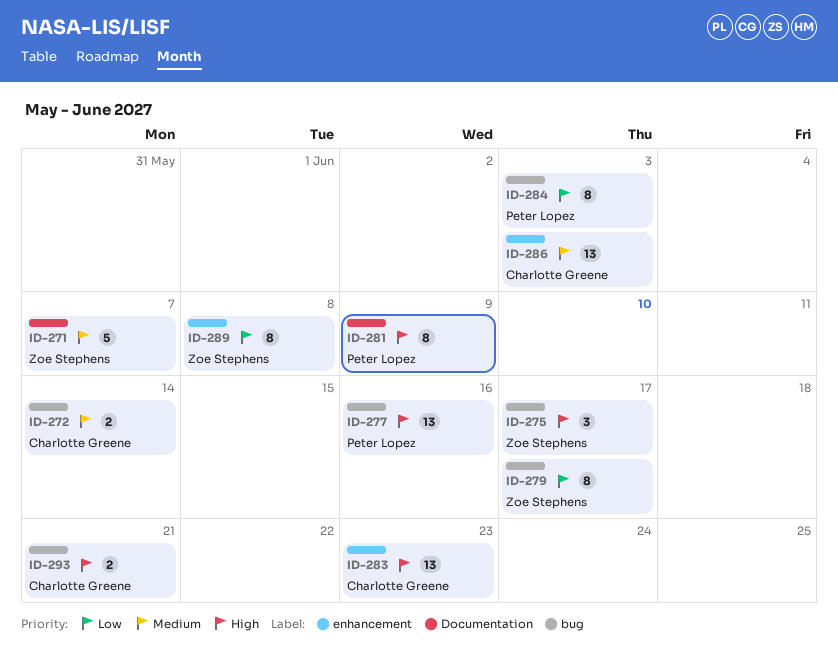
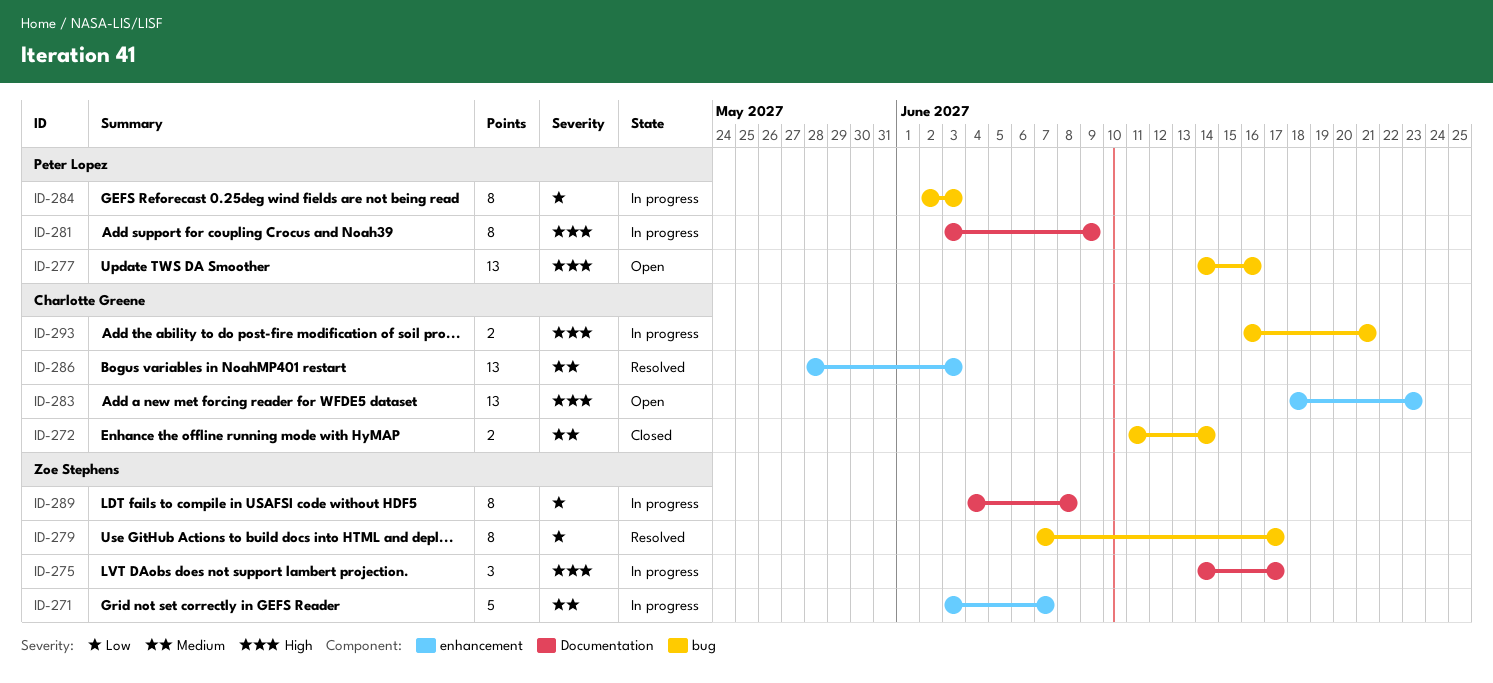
ID-271, label: Documentation -> enhancement
ID-275, label: bug -> Documentation
ID-289, label: enhancement -> Documentation

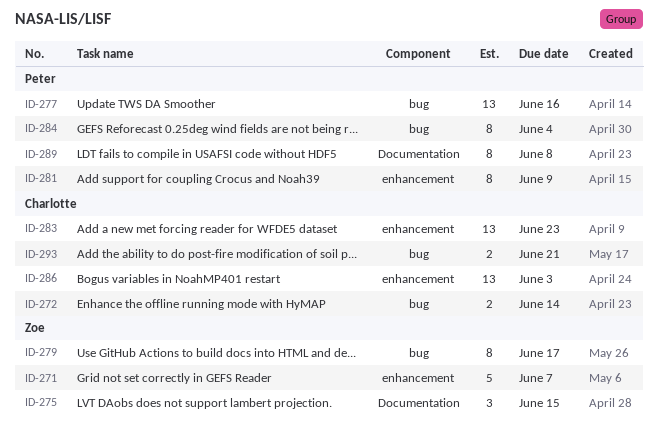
ID-275, due: Jun 17 -> Jun 15
ID-281, label: Documentation -> enhancement
ID-284, due: Jun 3 -> Jun 4
ID-289, owner: Zoe Stephens -> Peter Lopez

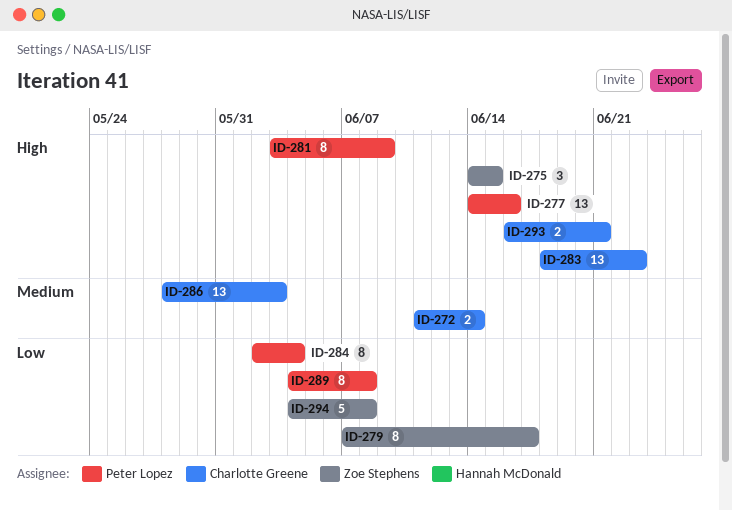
ID-271: present -> none
ID-294: none -> present

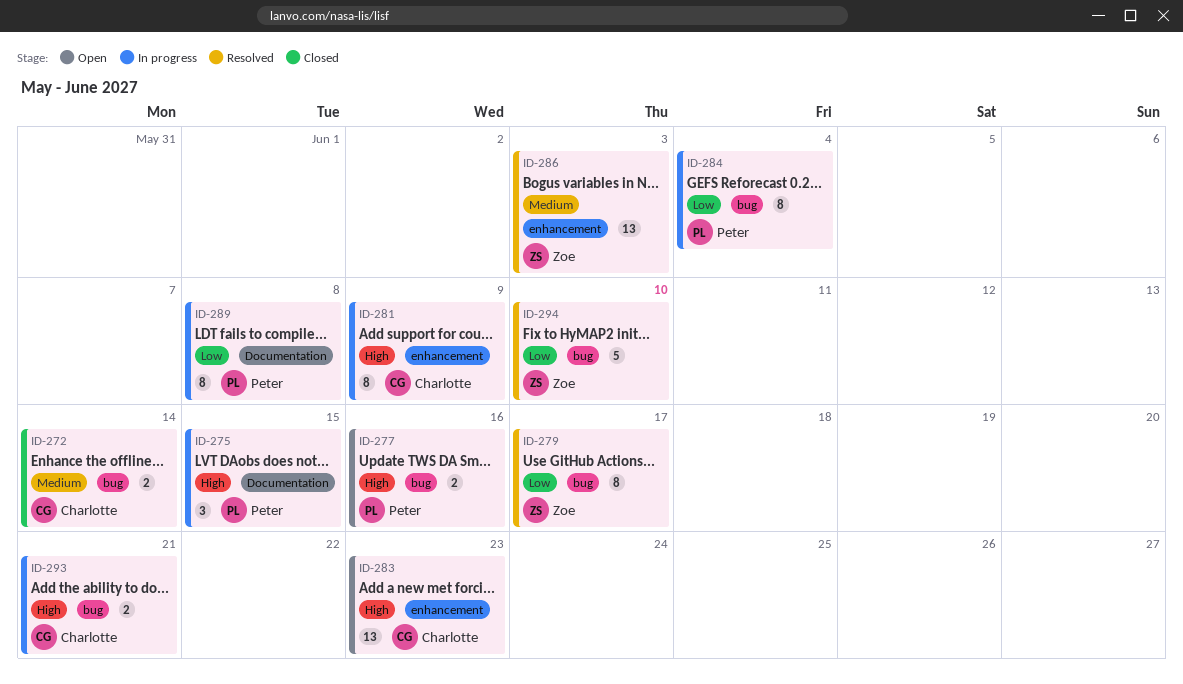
ID-275, owner: Zoe Stephens -> Peter Lopez
ID-277, estimate: 13 -> 2
ID-281, owner: Peter Lopez -> Charlotte Greene
ID-286, owner: Charlotte Greene -> Zoe Stephens
ID-294, due: Jun 8 -> Jun 10

